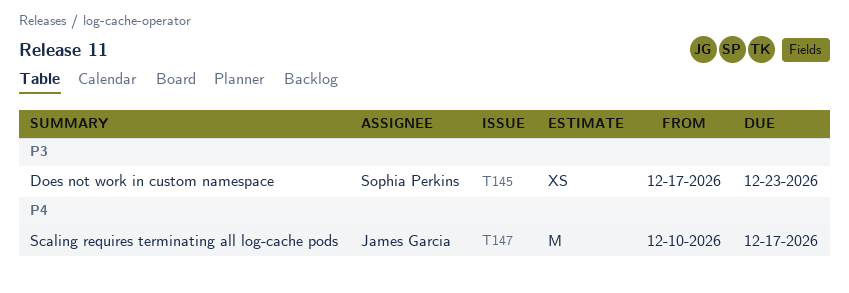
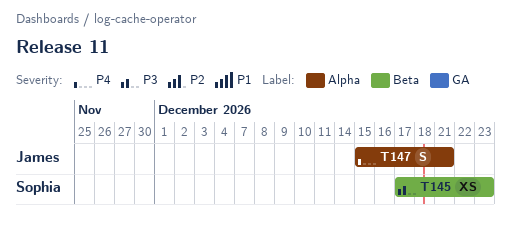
T147, estimate: M -> S
T147, start: Dec 10 -> Dec 15
T147, due: Dec 17 -> Dec 21

